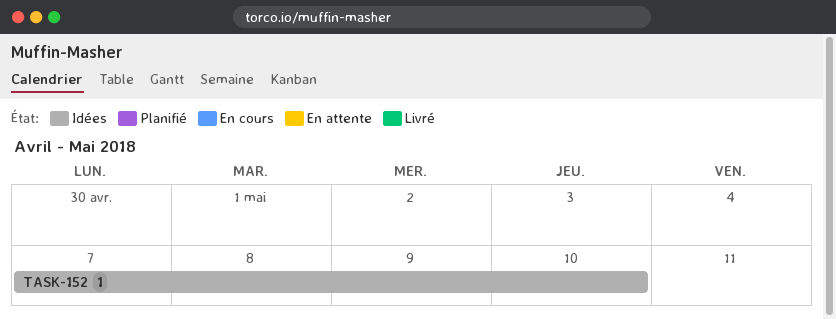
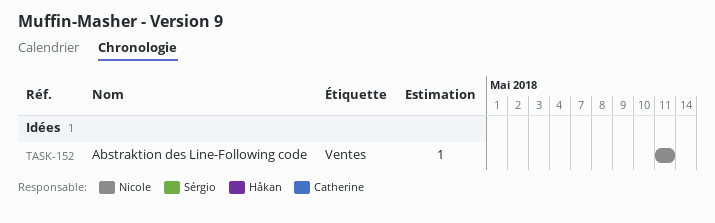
TASK-152, start: May 7 -> May 11
TASK-152, due: May 10 -> May 11

